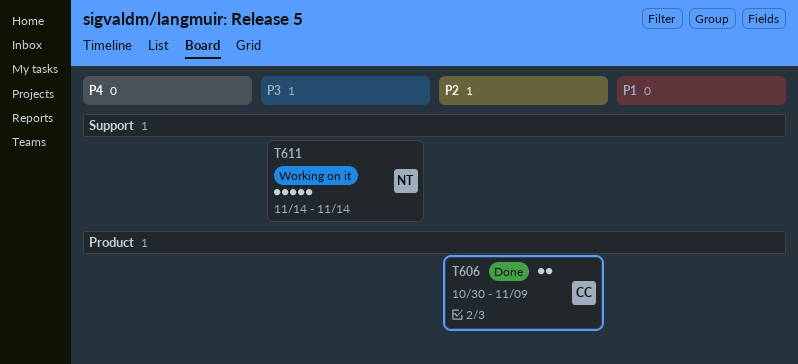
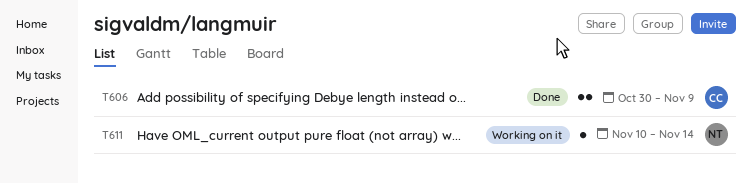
T611, estimate: 5 -> 1
T611, start: Nov 14 -> Nov 10

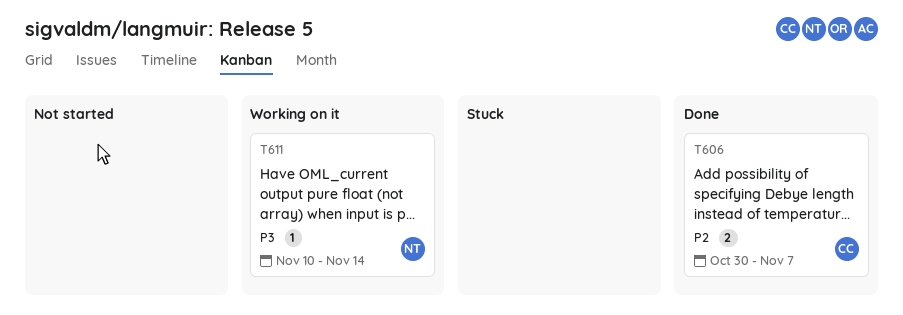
T606, due: Nov 9 -> Nov 7

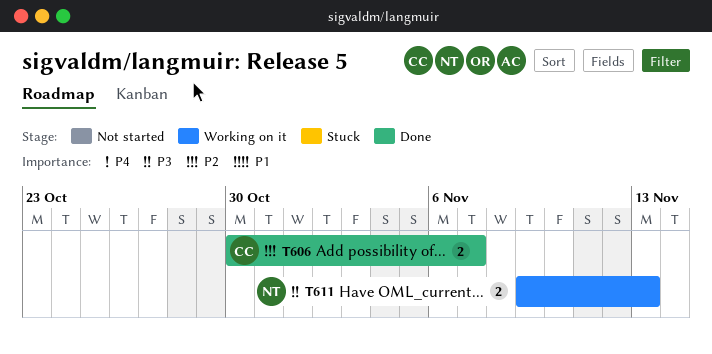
T611, estimate: 1 -> 2
T611, start: Nov 10 -> Nov 9
T611, due: Nov 14 -> Nov 13

